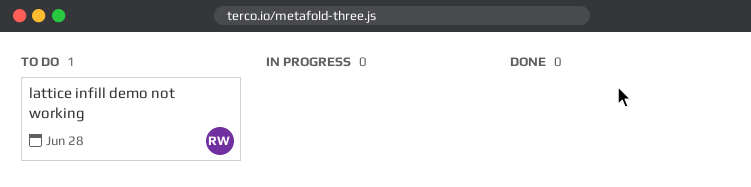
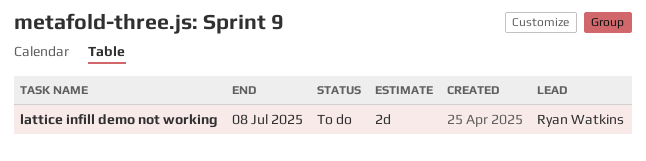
lattice infill demo not working, due: Jun 28 -> Jul 8

